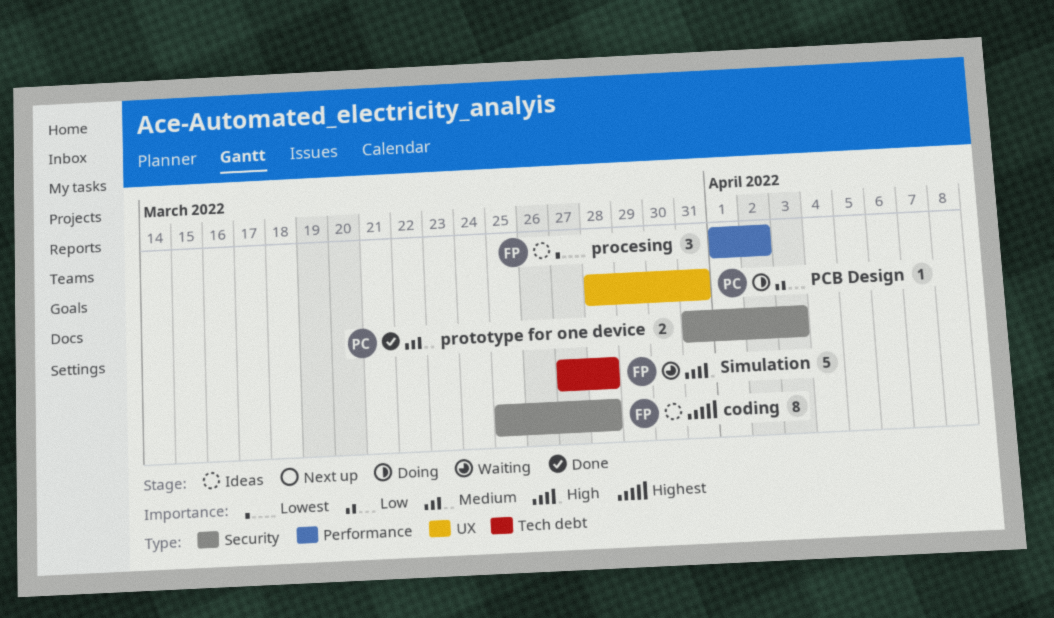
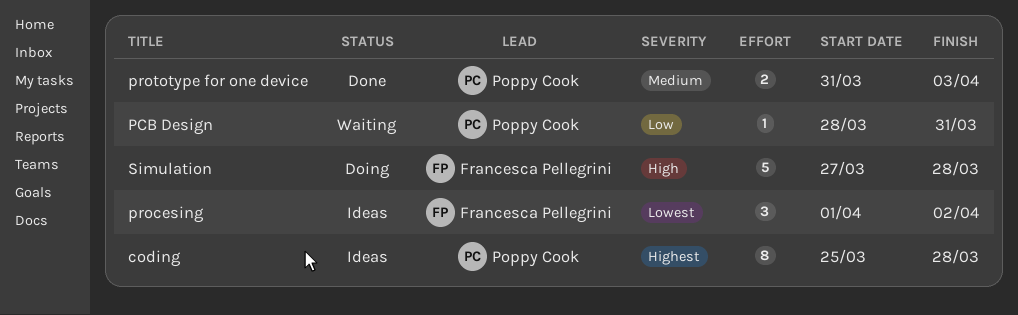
coding, owner: Francesca Pellegrini -> Poppy Cook
PCB Design, status: Doing -> Waiting
Simulation, status: Waiting -> Doing

